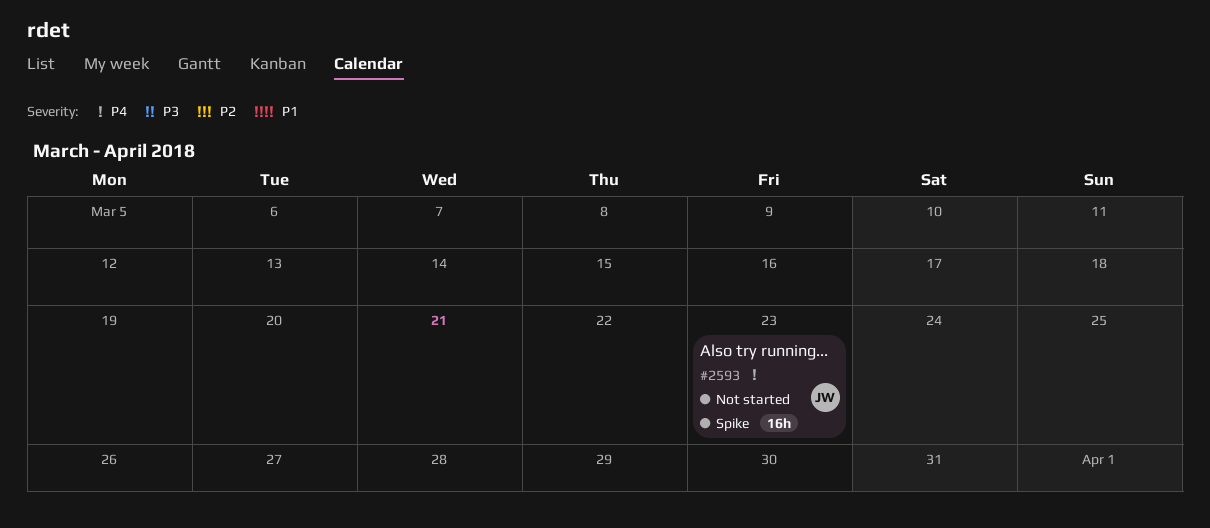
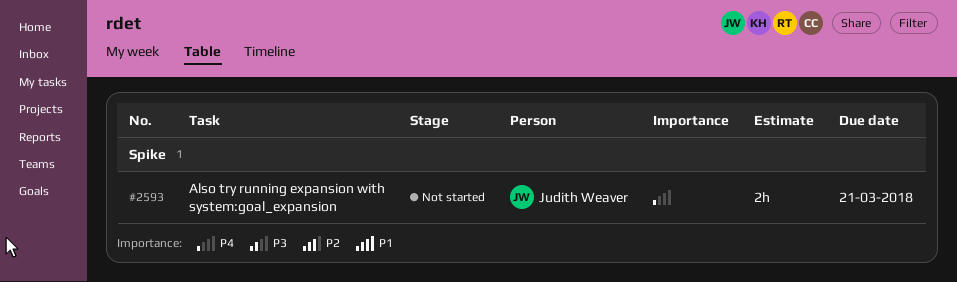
#2593, estimate: 16h -> 2h
#2593, due: Mar 23 -> Mar 21

